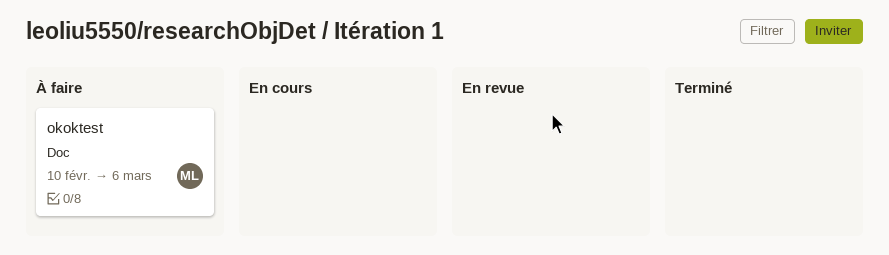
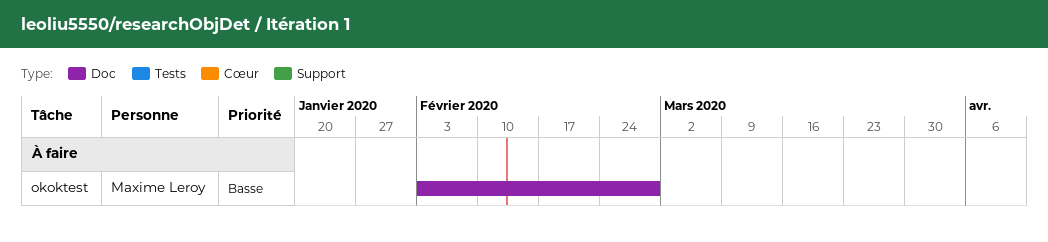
okoktest, start: Feb 10 -> Feb 3
okoktest, due: Mar 6 -> Feb 28

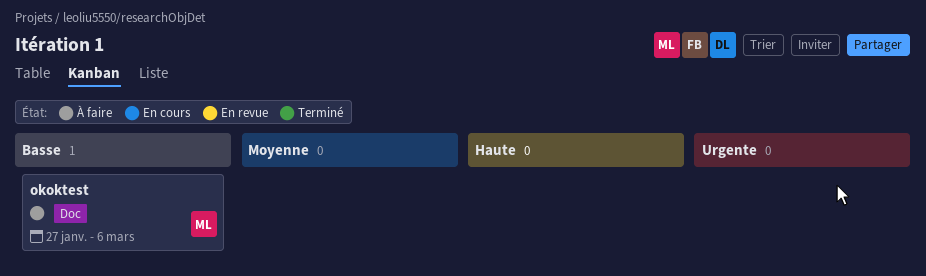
okoktest, start: Feb 3 -> Jan 27
okoktest, due: Feb 28 -> Mar 6

